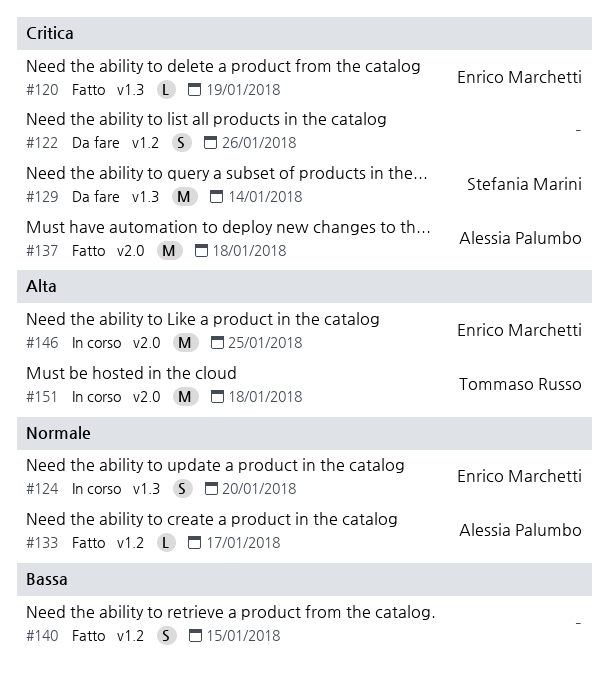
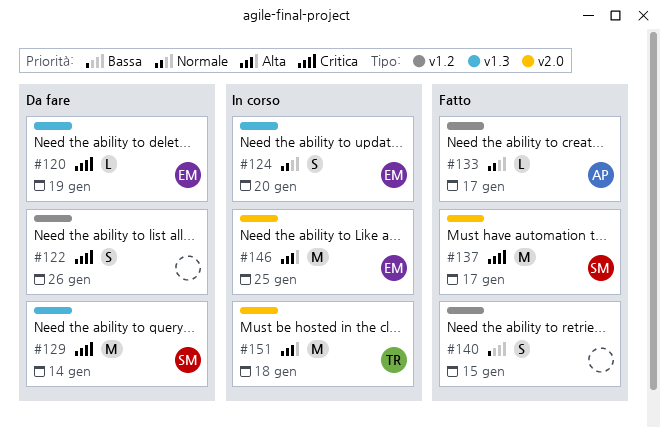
#120, status: Fatto -> Da fare
#137, owner: Alessia Palumbo -> Stefania Marini
#137, due: Jan 18 -> Jan 17

